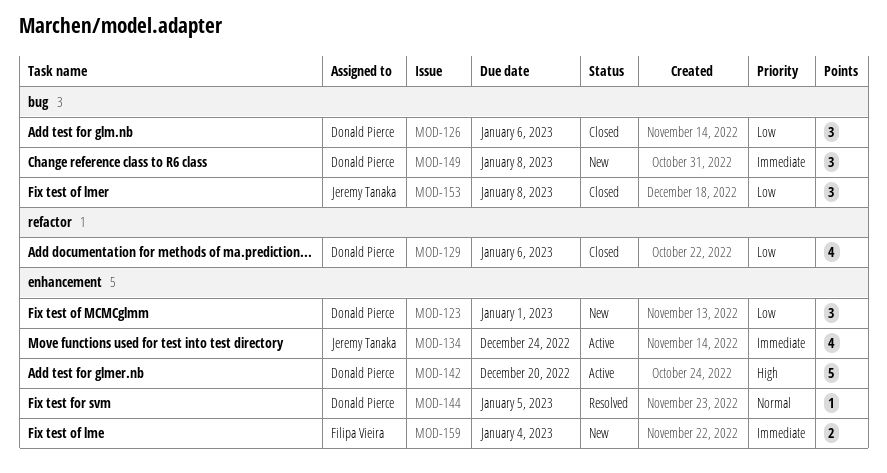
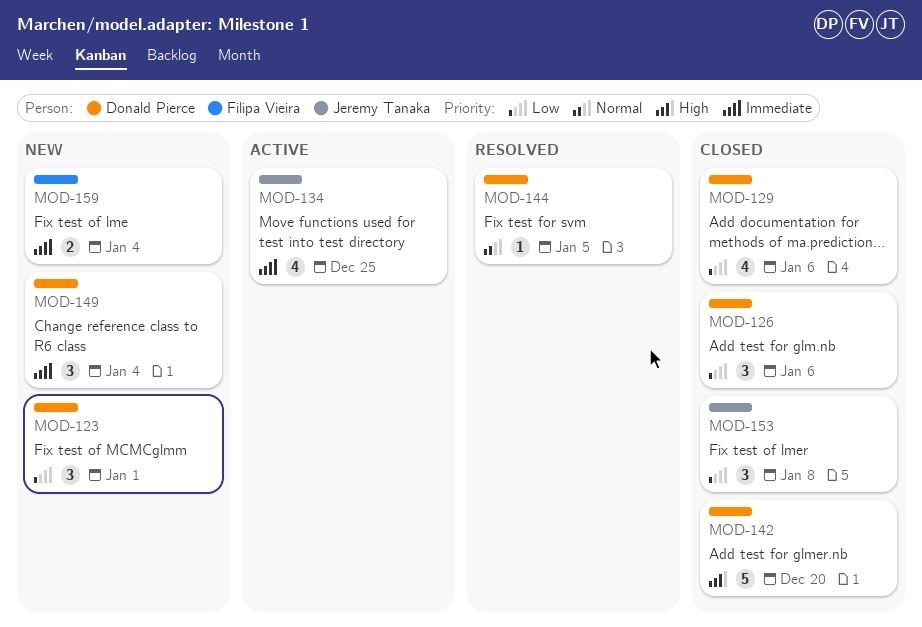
MOD-134, due: Dec 24 -> Dec 25
MOD-142, status: Active -> Closed
MOD-149, due: Jan 8 -> Jan 4

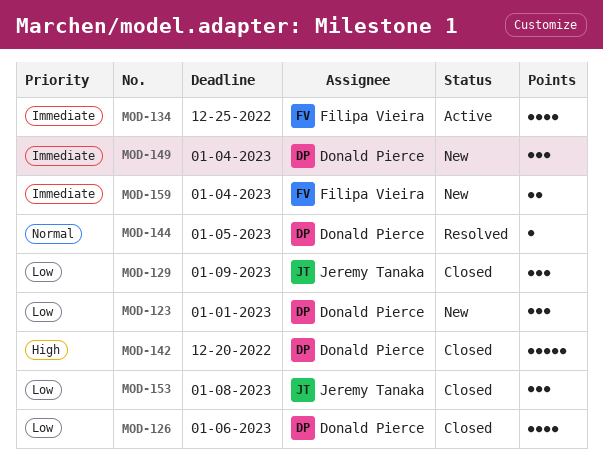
MOD-126, estimate: 3 -> 4
MOD-129, owner: Donald Pierce -> Jeremy Tanaka
MOD-129, estimate: 4 -> 3
MOD-129, due: Jan 6 -> Jan 9
MOD-134, owner: Jeremy Tanaka -> Filipa Vieira

